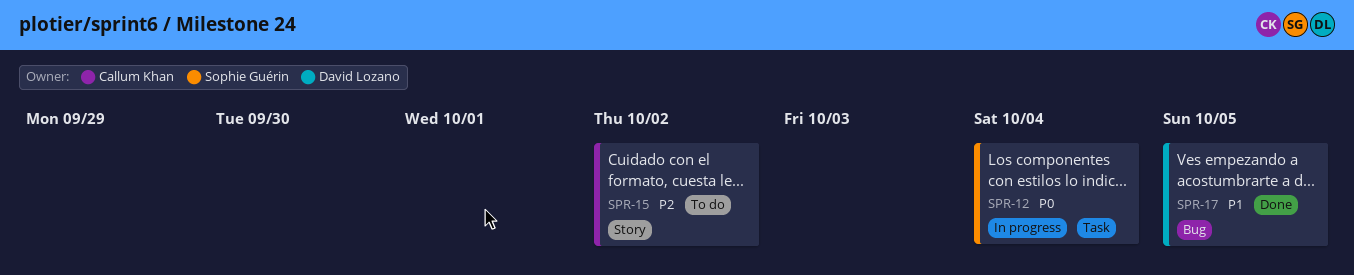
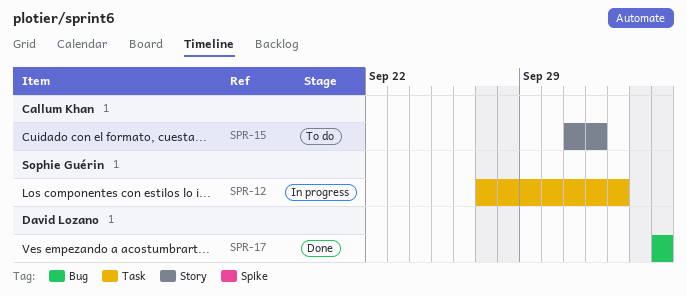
SPR-12, due: Oct 4 -> Oct 3

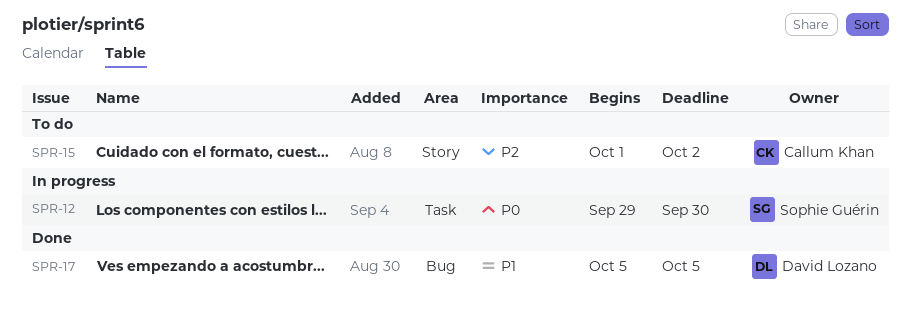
SPR-12, start: Sep 27 -> Sep 29
SPR-12, due: Oct 3 -> Sep 30

